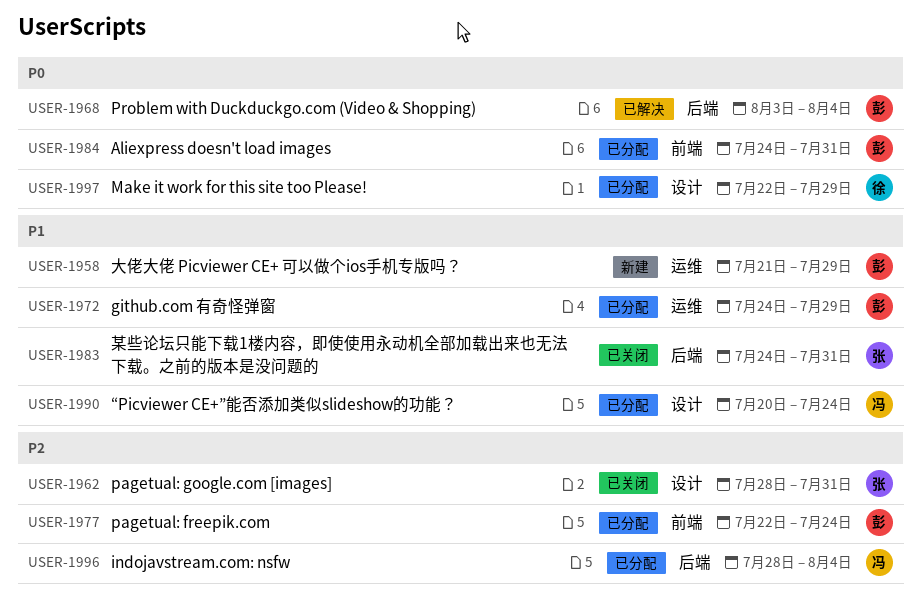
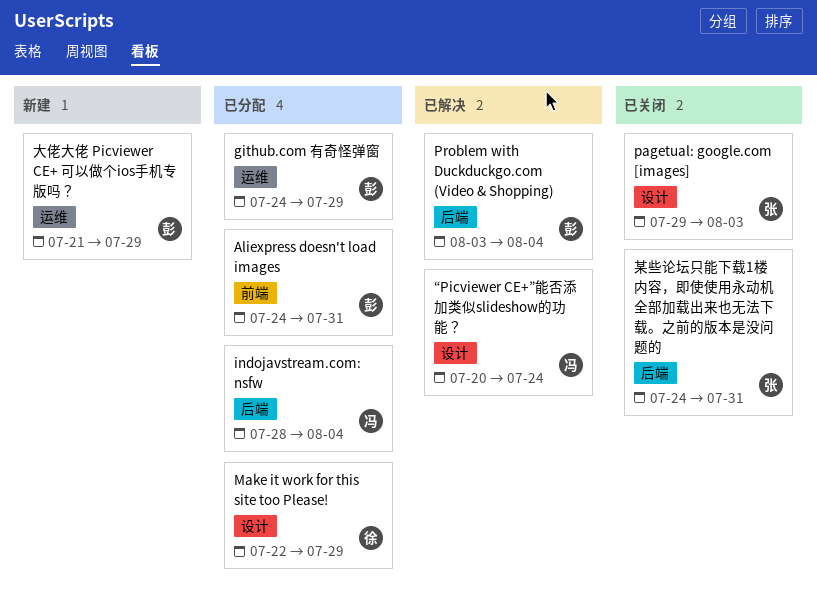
pagetual: freepik.com: present -> none
pagetual: google.com [images], start: Jul 28 -> Jul 29
pagetual: google.com [images], due: Jul 31 -> Aug 3
“Picviewer CE+”能否添加类似slideshow的功能？, status: 已分配 -> 已解决

